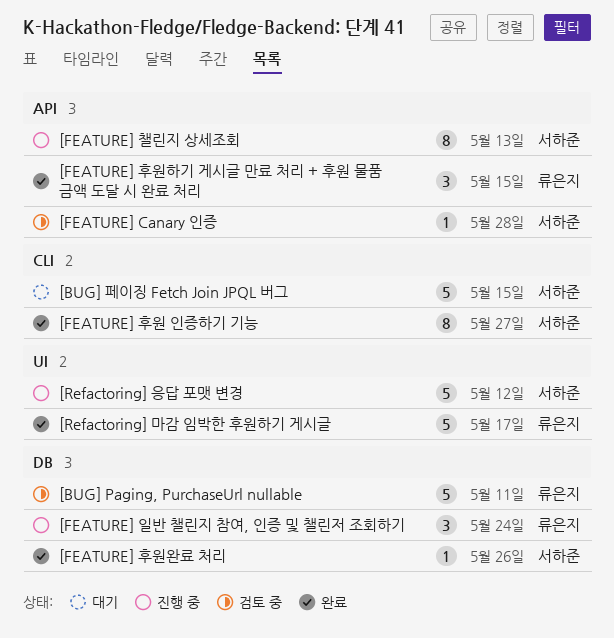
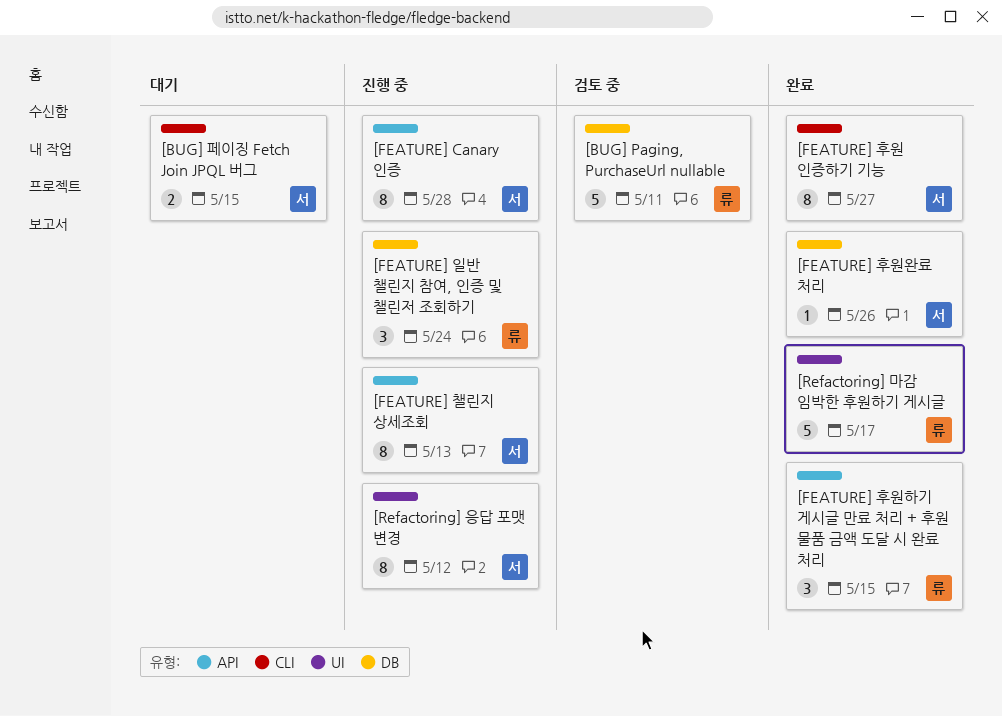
[BUG] 페이징 Fetch Join JPQL 버그, estimate: 5 -> 2
[FEATURE] Canary 인증, status: 검토 중 -> 진행 중
[FEATURE] Canary 인증, estimate: 1 -> 8
[Refactoring] 응답 포맷 변경, estimate: 5 -> 8

